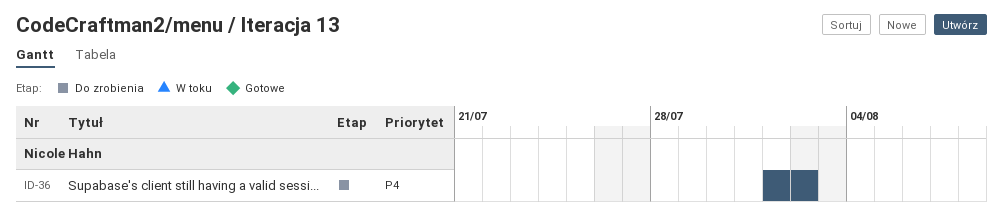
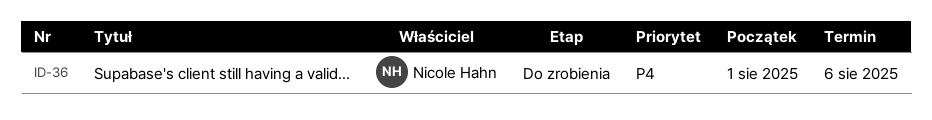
ID-36, due: Aug 2 -> Aug 6

